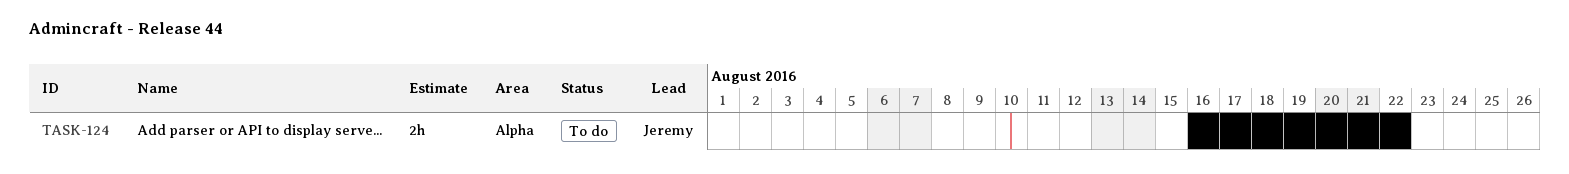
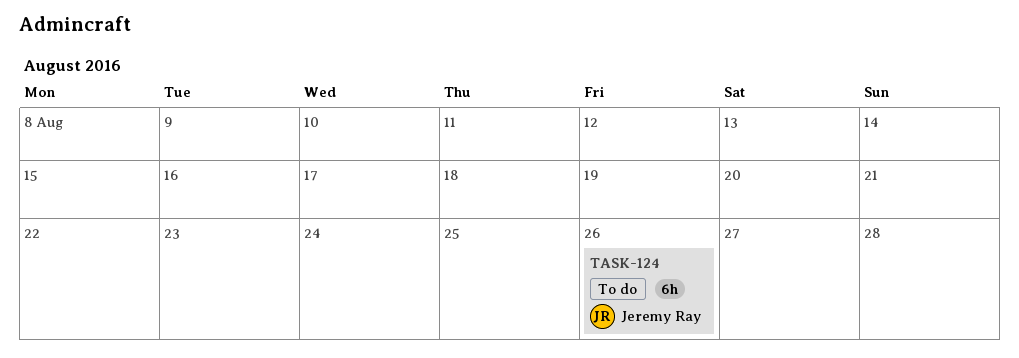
TASK-124, estimate: 2h -> 6h
TASK-124, due: Aug 22 -> Aug 26

